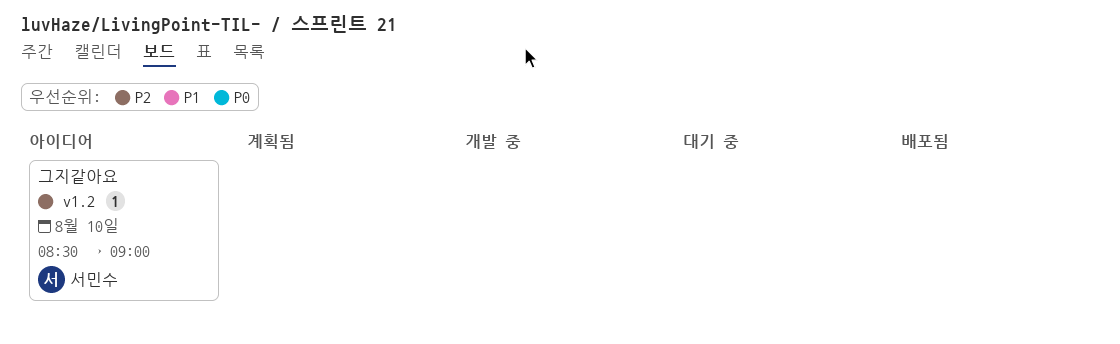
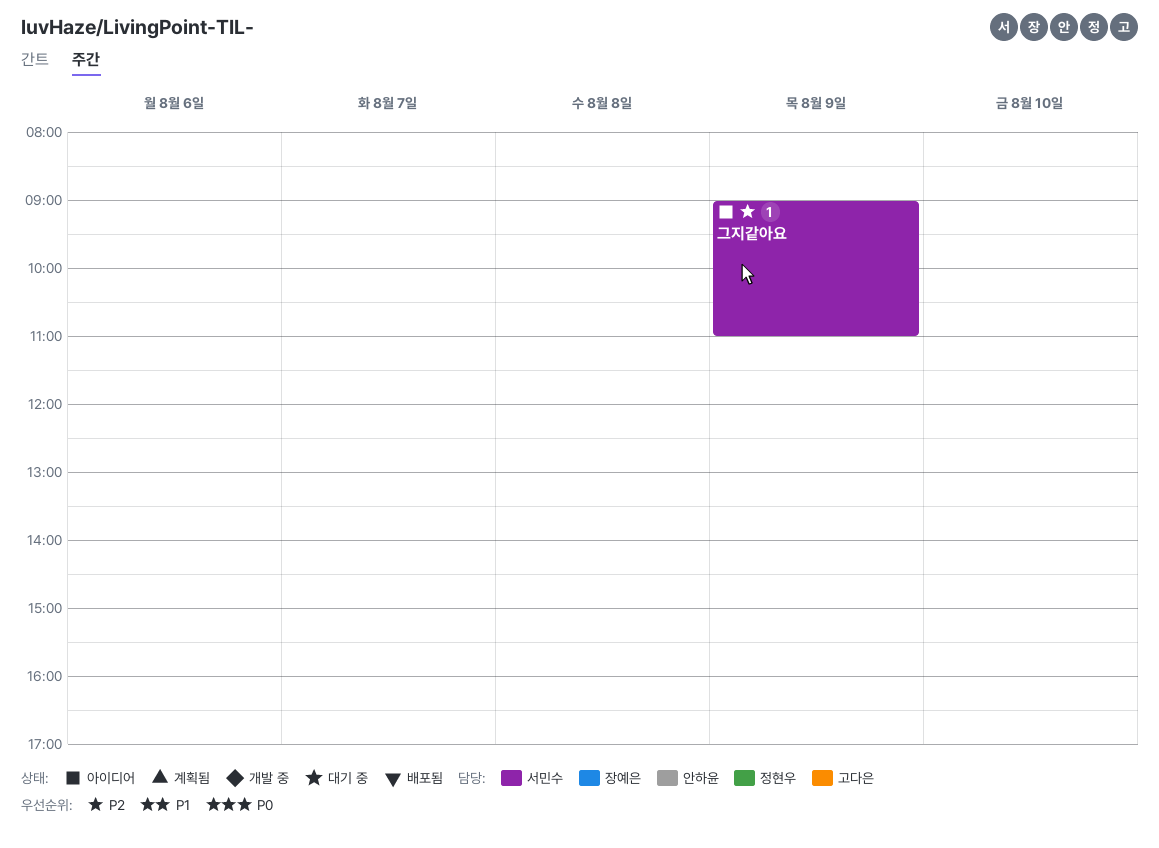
그지같아요, day: Aug 10 -> Aug 9
그지같아요, begins: 08:30 -> 09:00
그지같아요, ends: 09:00 -> 11:00

